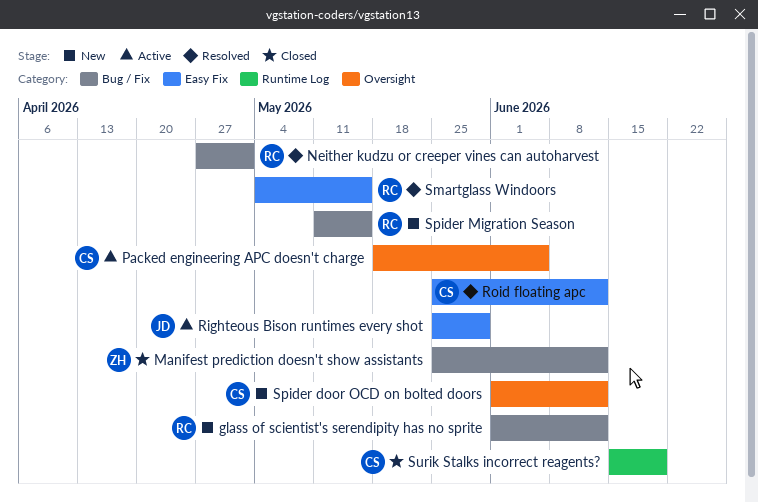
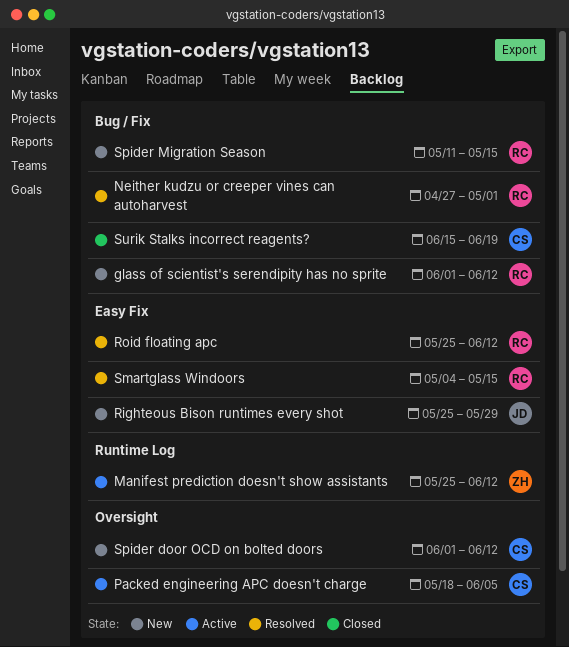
Manifest prediction doesn't show assistants, status: Closed -> Active
Manifest prediction doesn't show assistants, label: Bug / Fix -> Runtime Log
Righteous Bison runtimes every shot, status: Active -> New
Roid floating apc, owner: CS -> RC
Surik Stalks incorrect reagents?, label: Runtime Log -> Bug / Fix

